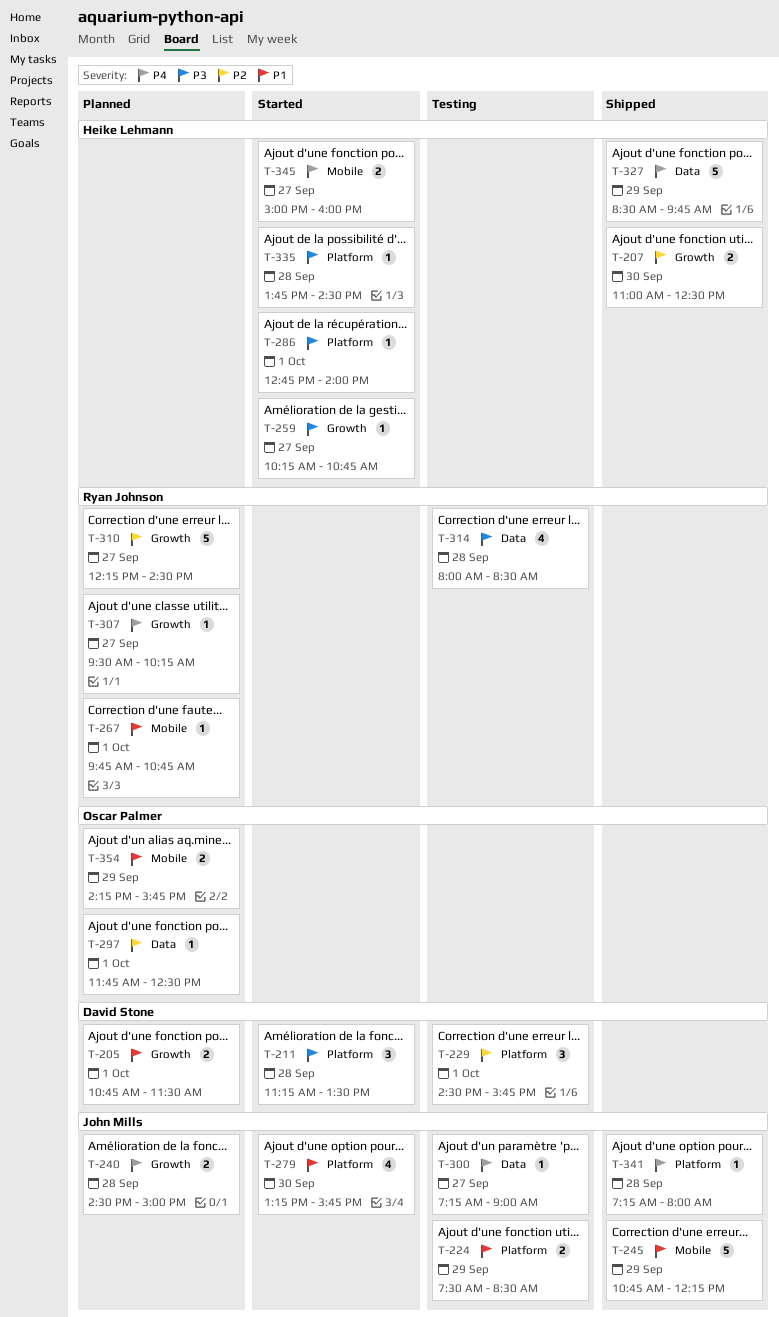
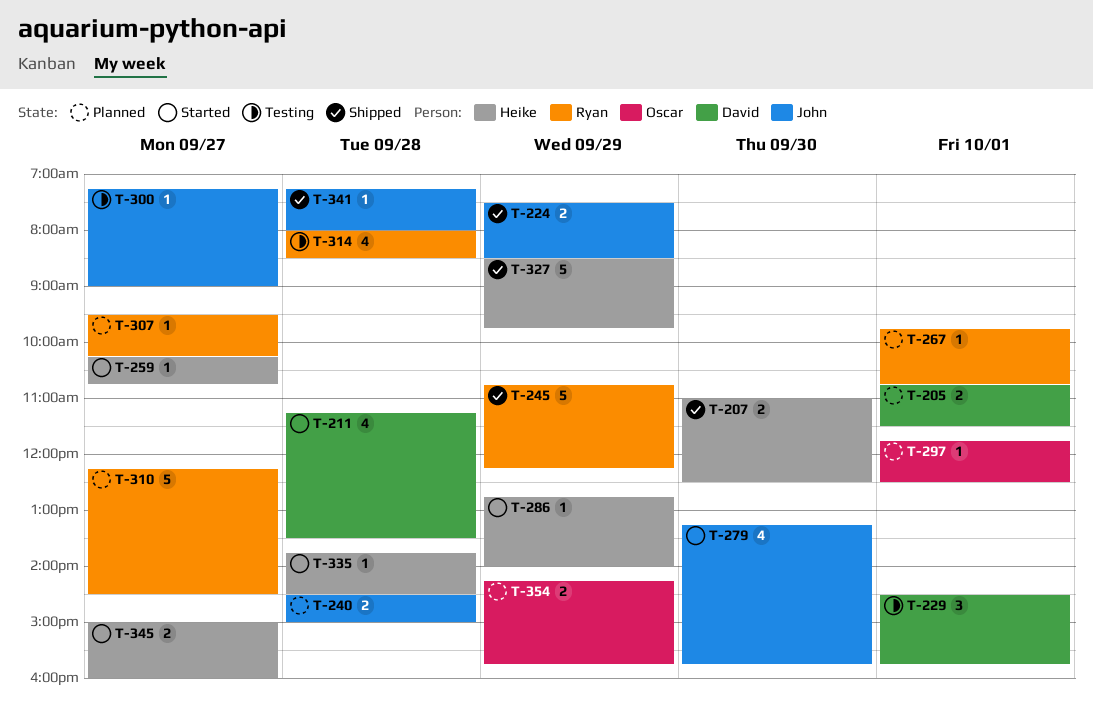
T-211, estimate: 3 -> 4
T-224, status: Testing -> Shipped
T-245, owner: John Mills -> Ryan Johnson
T-286, day: Oct 1 -> Sep 29

